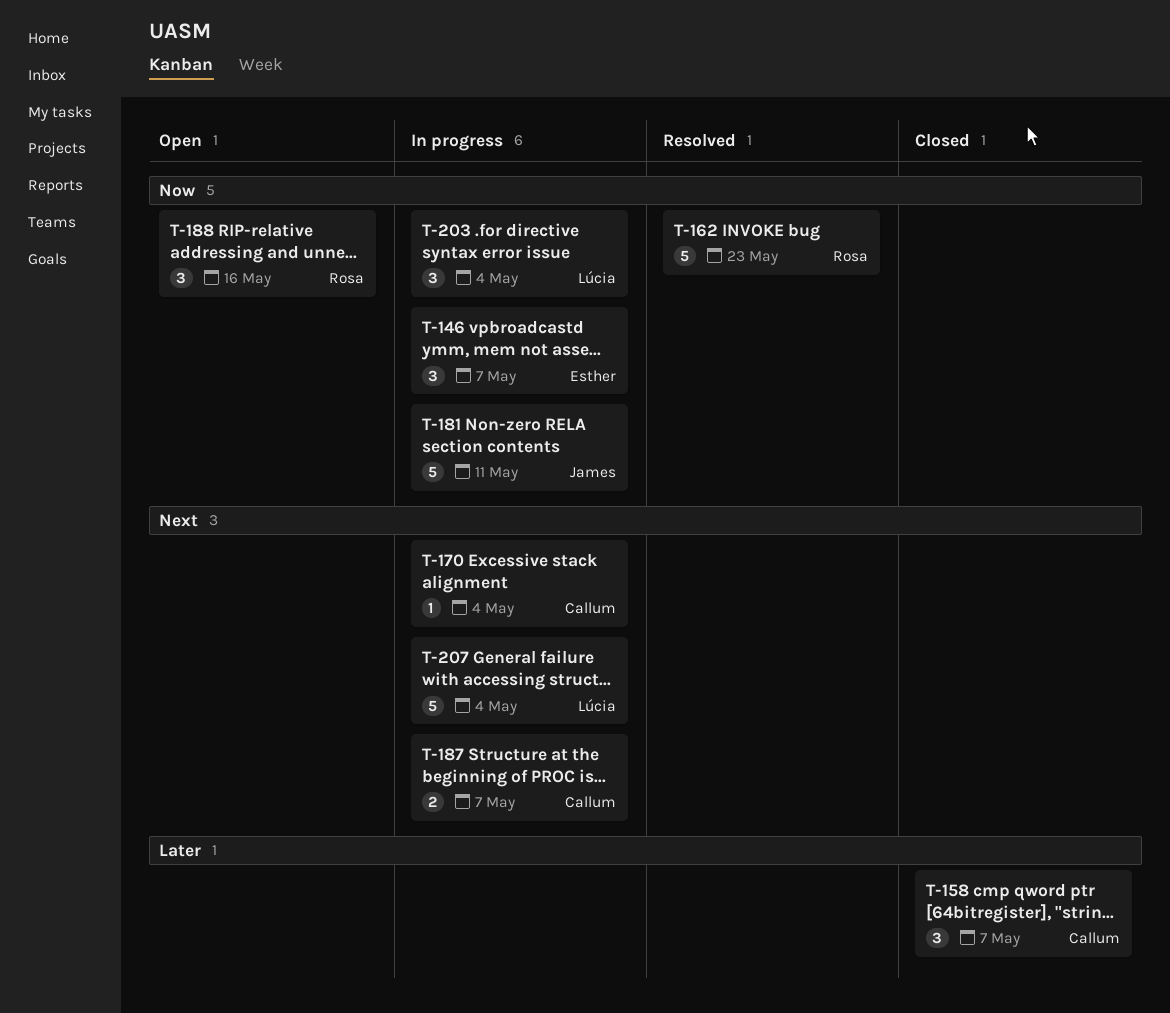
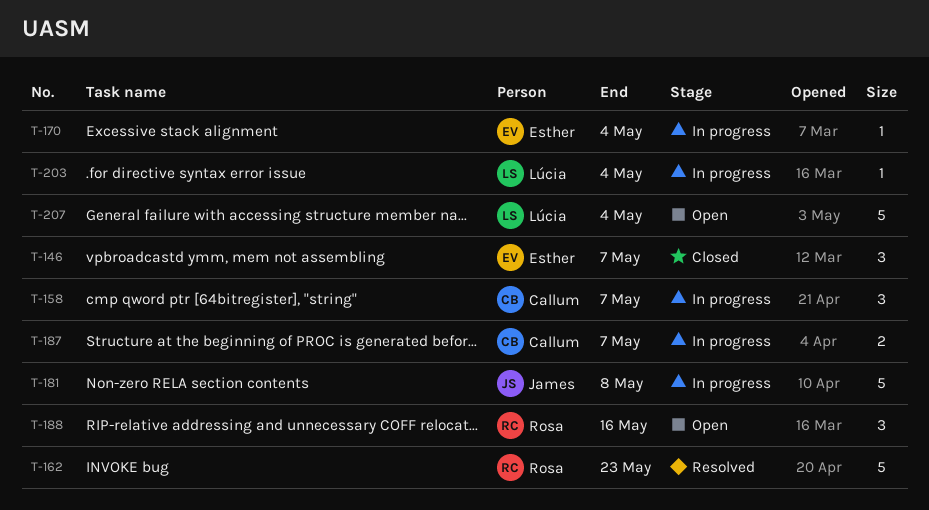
T-146, status: In progress -> Closed
T-158, status: Closed -> In progress
T-170, owner: Callum -> Esther
T-181, due: May 11 -> May 8
T-203, estimate: 3 -> 1
T-207, status: In progress -> Open

